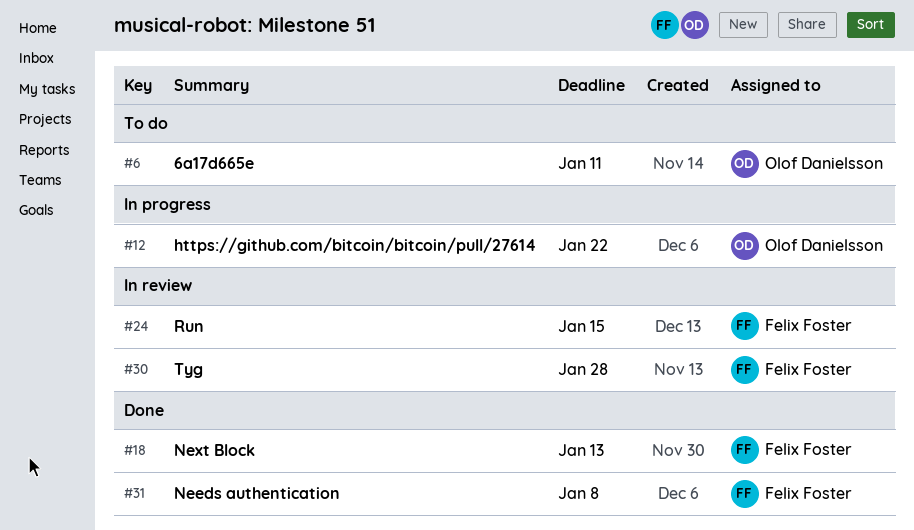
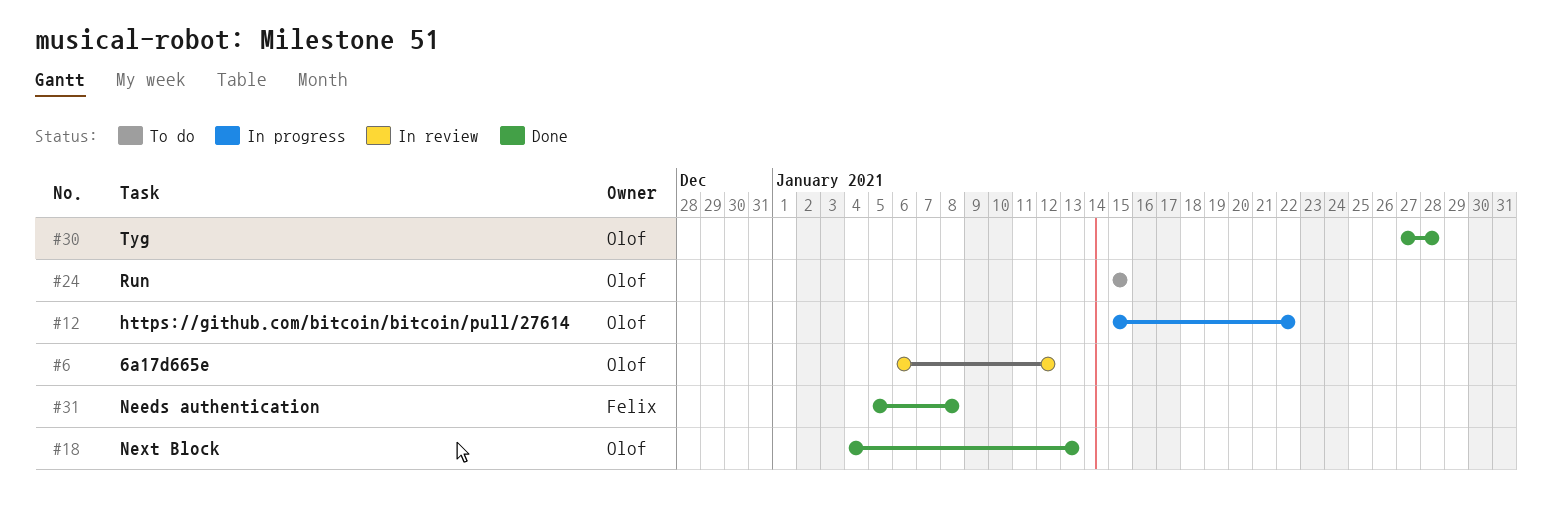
#6, status: To do -> In review
#6, due: Jan 11 -> Jan 12
#18, owner: Felix Foster -> Olof Danielsson
#24, status: In review -> To do
#24, owner: Felix Foster -> Olof Danielsson
#30, status: In review -> Done
#30, owner: Felix Foster -> Olof Danielsson

